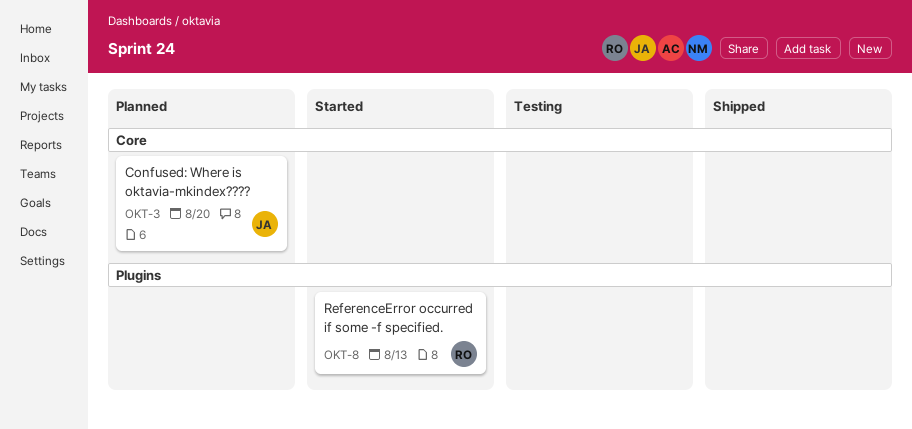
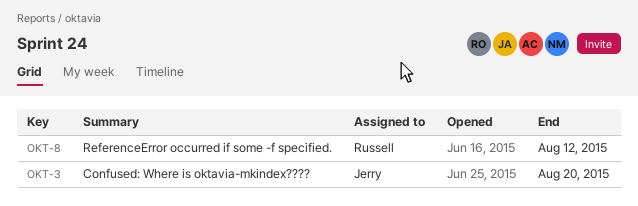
OKT-8, due: Aug 13 -> Aug 12

